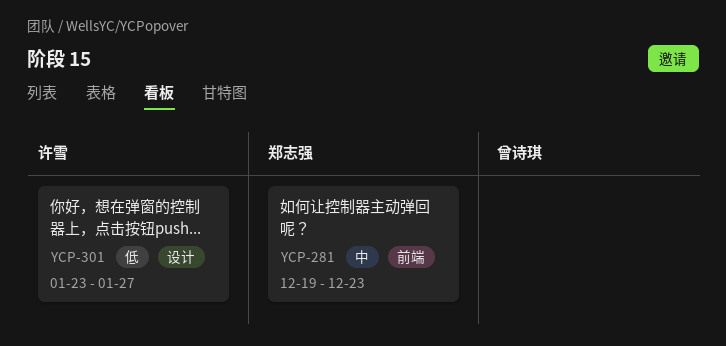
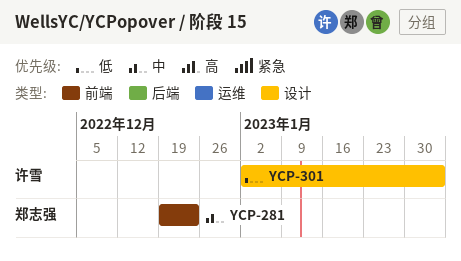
YCP-301, start: Jan 23 -> Jan 2
YCP-301, due: Jan 27 -> Feb 3

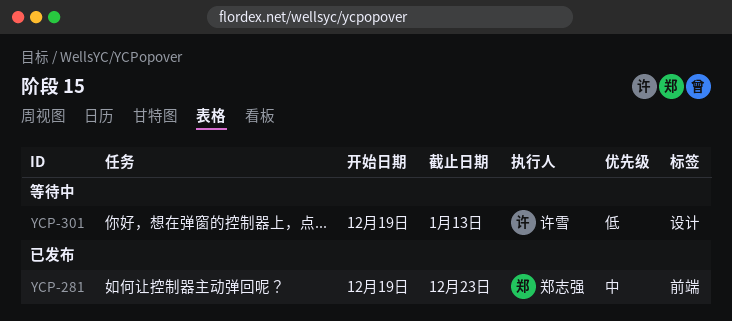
YCP-301, start: Jan 2 -> Dec 19
YCP-301, due: Feb 3 -> Jan 13

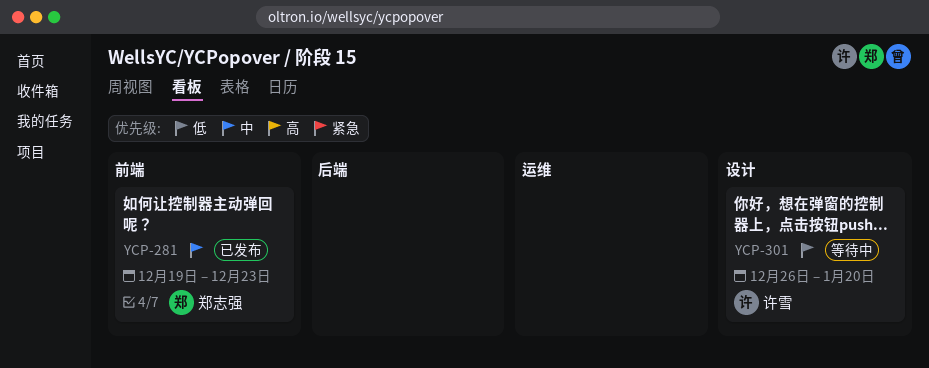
YCP-301, start: Dec 19 -> Dec 26
YCP-301, due: Jan 13 -> Jan 20

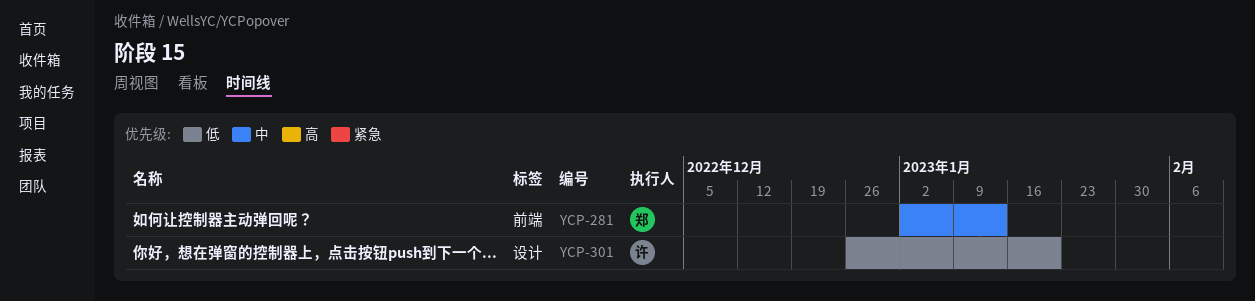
YCP-281, start: Dec 19 -> Jan 2
YCP-281, due: Dec 23 -> Jan 13

